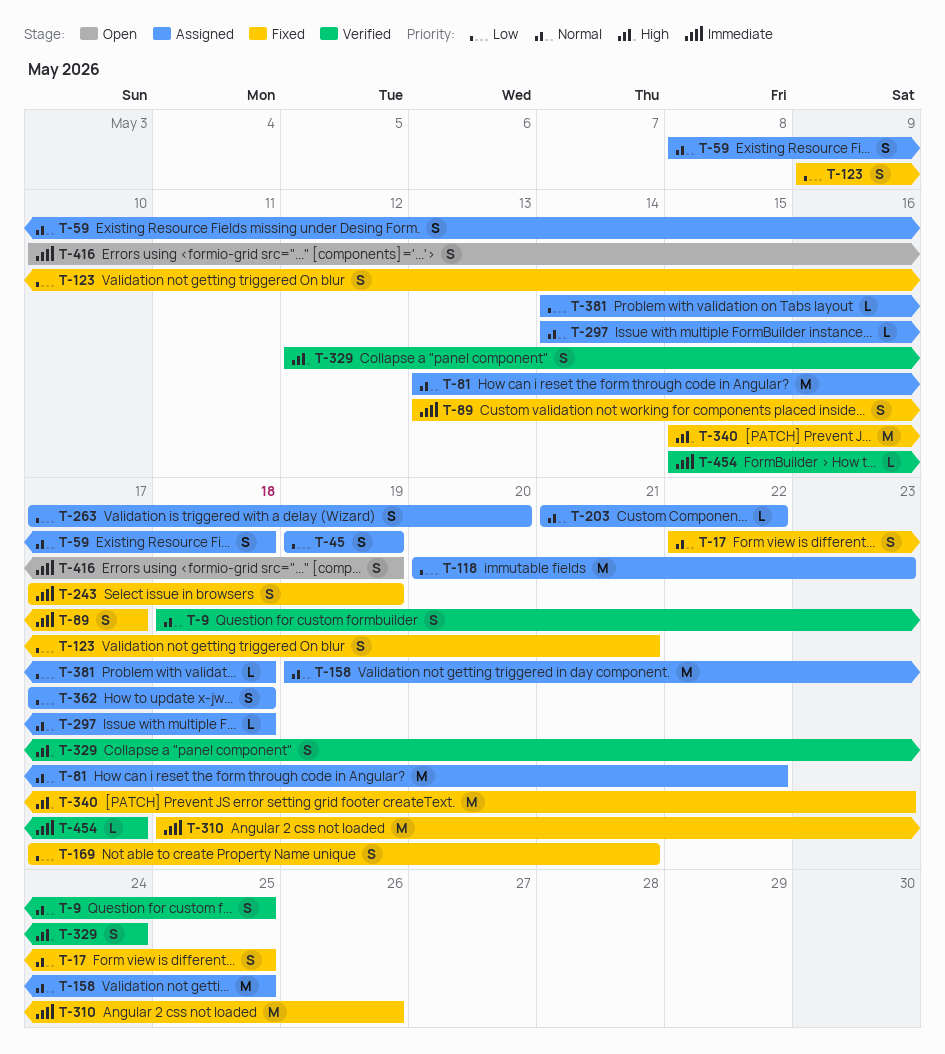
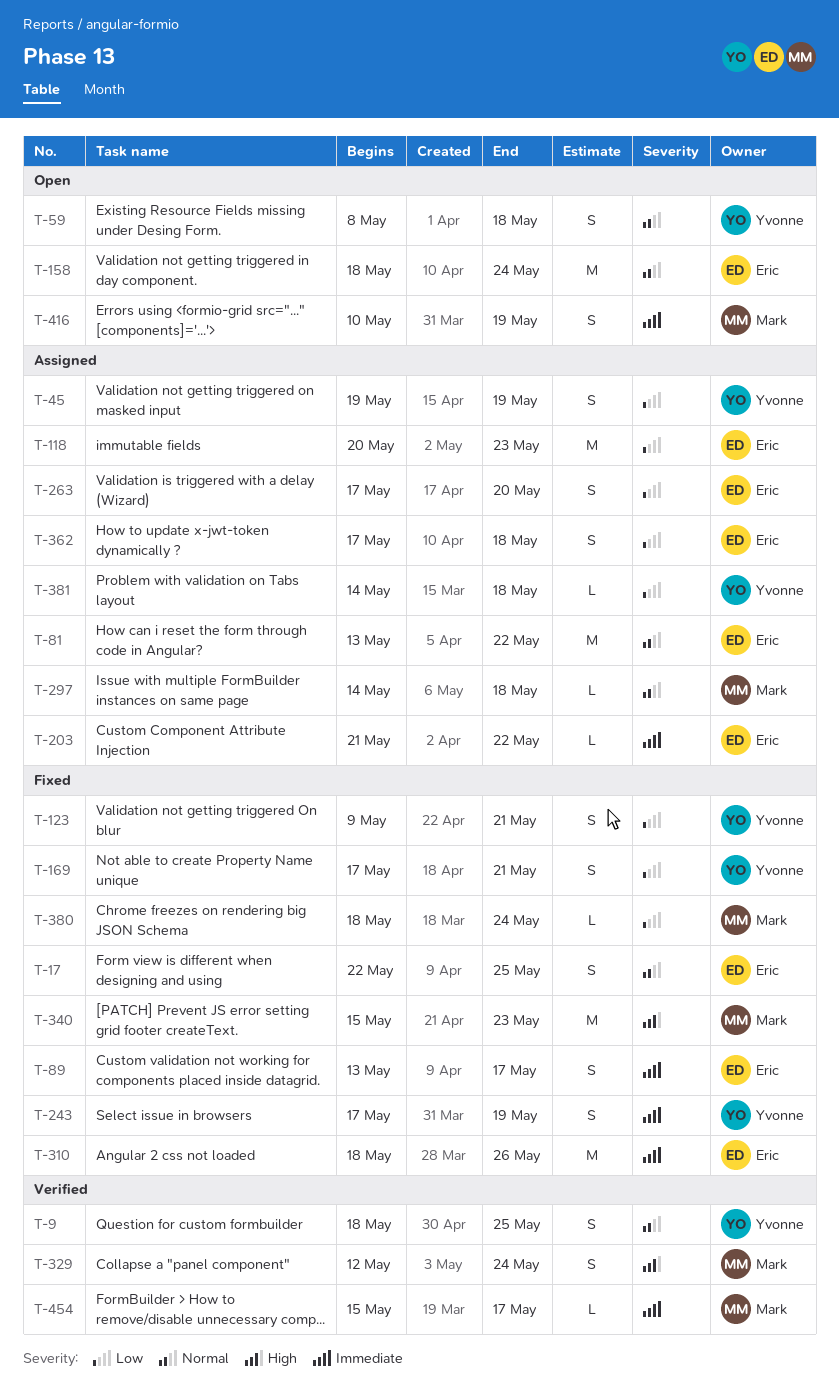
T-59, status: Assigned -> Open
T-158, status: Assigned -> Open
T-158, start: May 19 -> May 18
T-158, due: May 25 -> May 24
T-203, priority: Normal -> Immediate
T-380: none -> present

